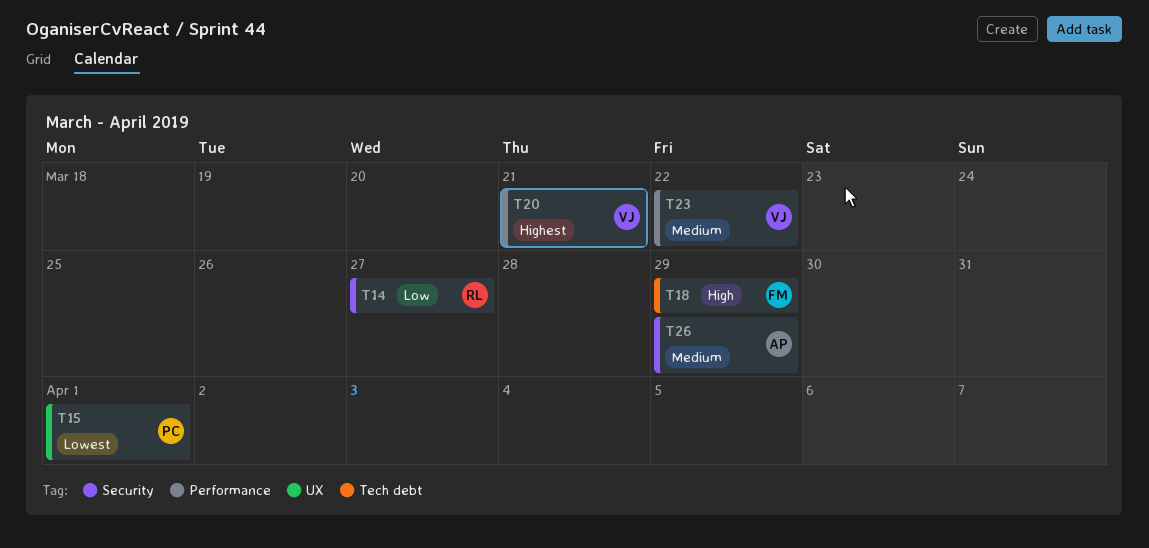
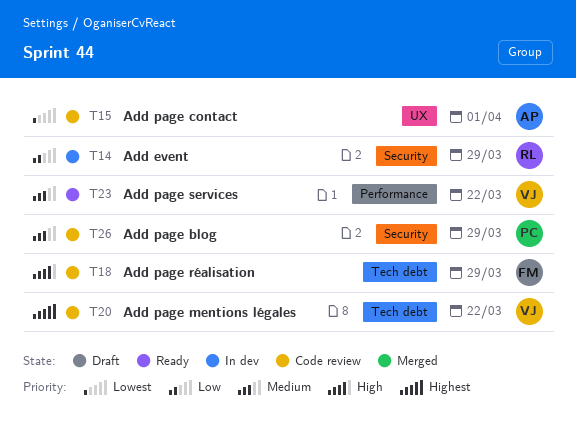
T14, due: Mar 27 -> Mar 29
T15, owner: PC -> AP
T20, label: Performance -> Tech debt
T20, due: Mar 21 -> Mar 22
T26, owner: AP -> PC

